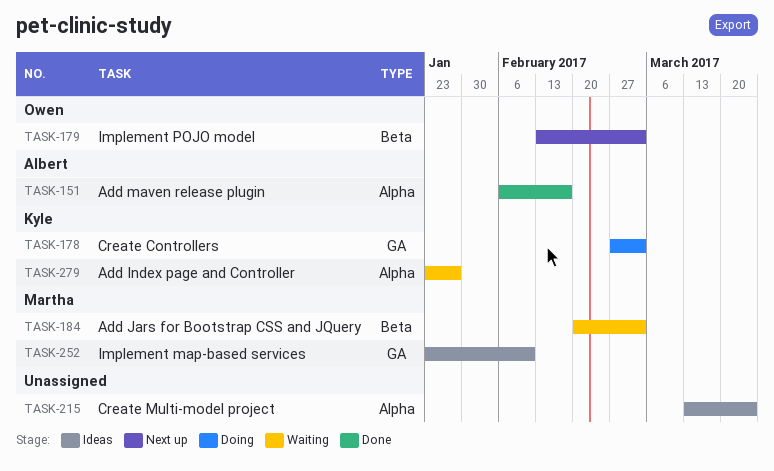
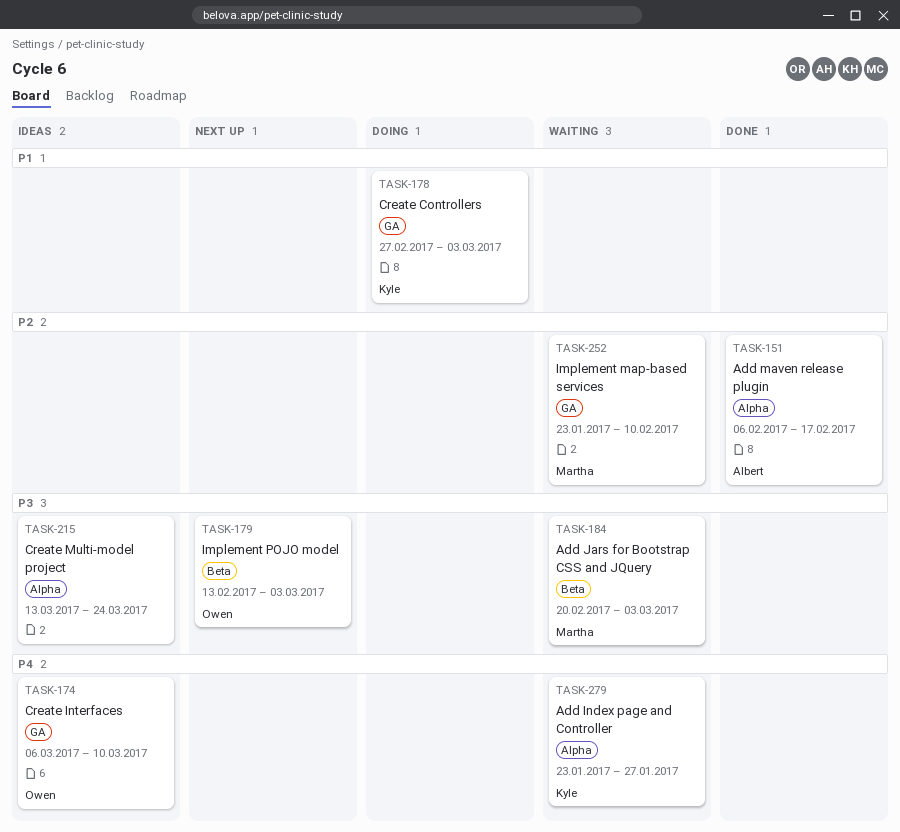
TASK-174: none -> present
TASK-252, status: Ideas -> Waiting

